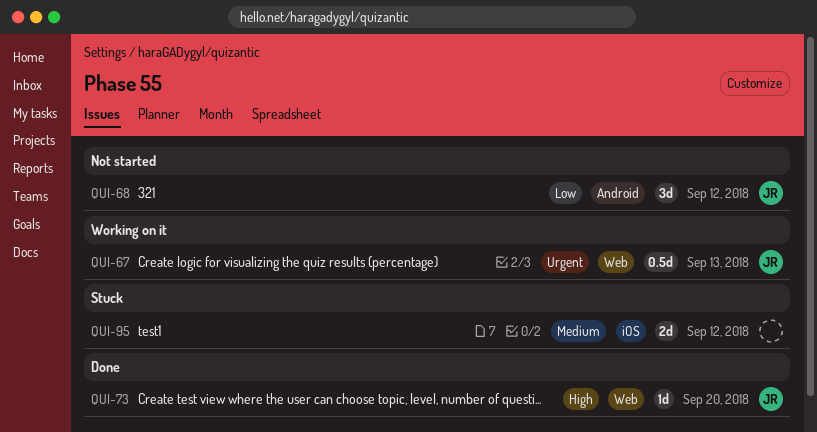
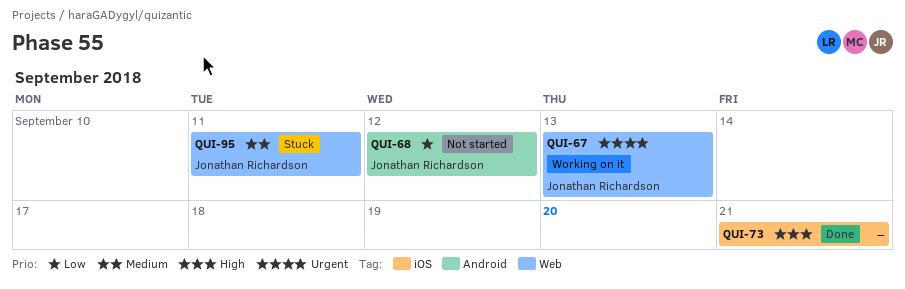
QUI-73, owner: Jonathan Richardson -> none
QUI-73, label: Web -> iOS
QUI-73, due: Sep 20 -> Sep 21
QUI-95, owner: none -> Jonathan Richardson
QUI-95, label: iOS -> Web
QUI-95, due: Sep 12 -> Sep 11

